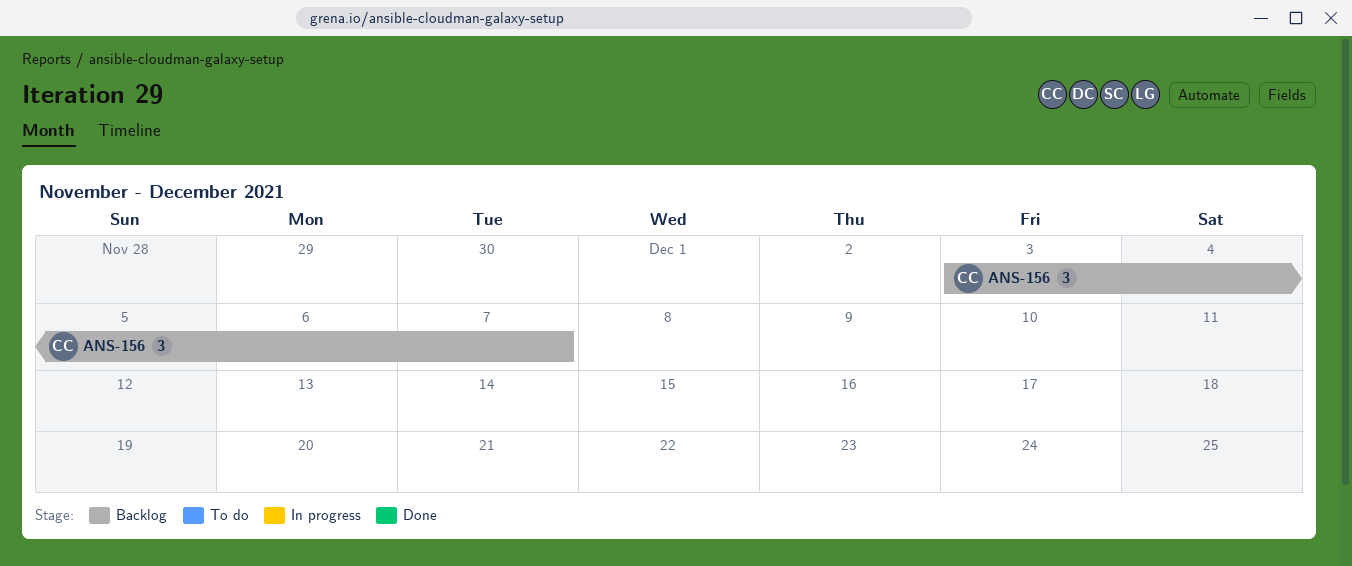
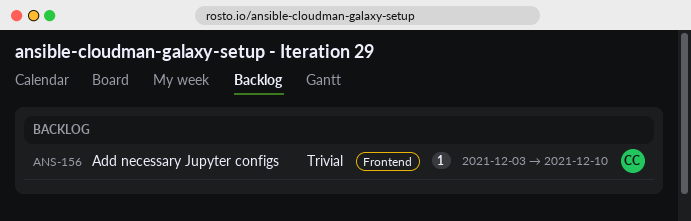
ANS-156, estimate: 3 -> 1
ANS-156, due: Dec 7 -> Dec 10

